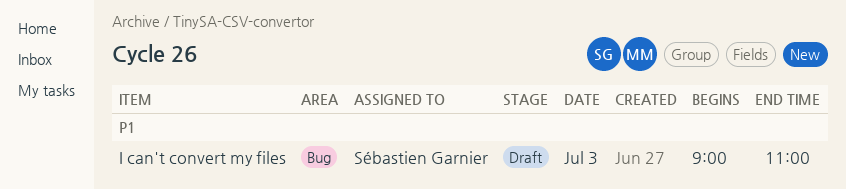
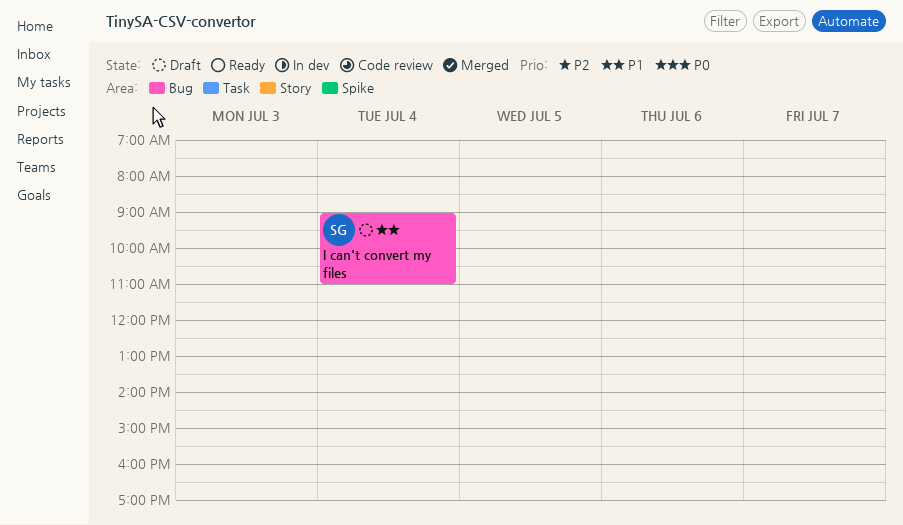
I can't convert my files, day: Jul 3 -> Jul 4

